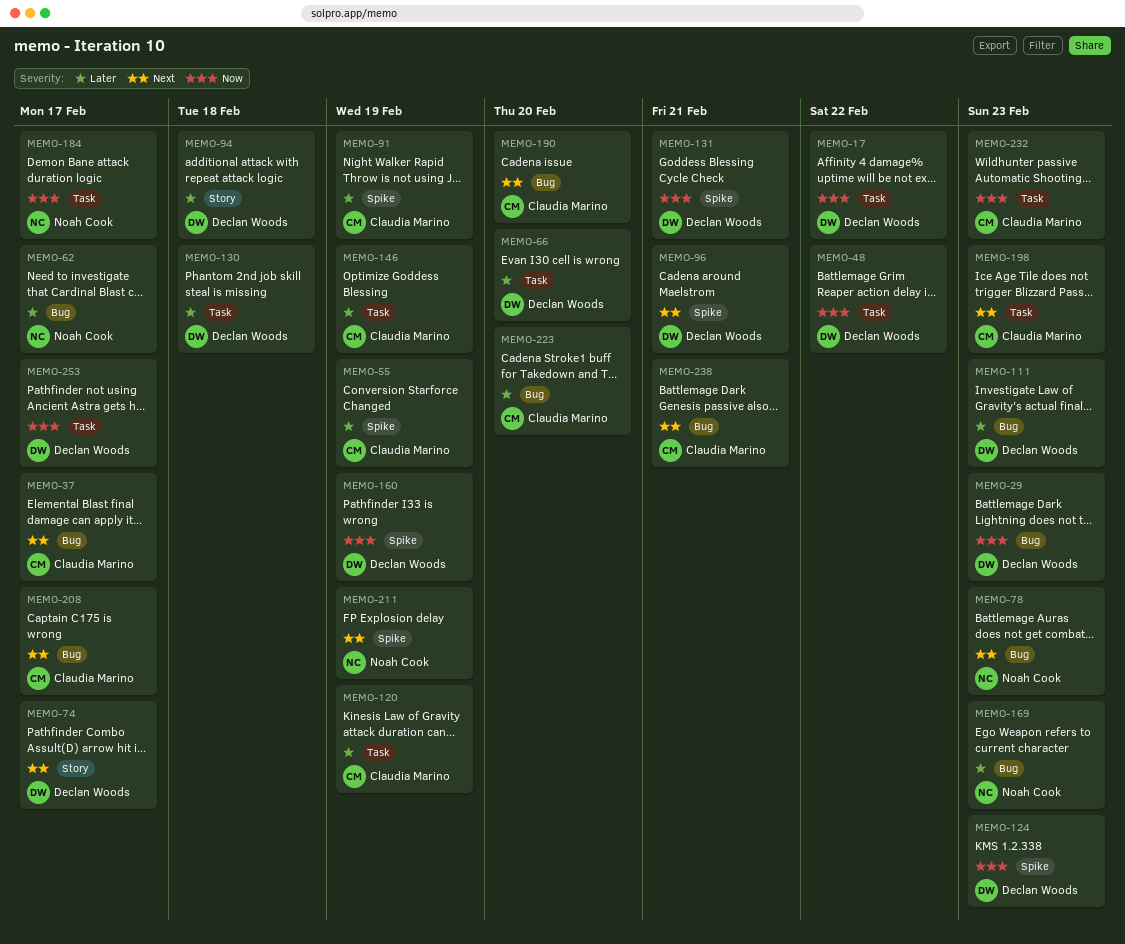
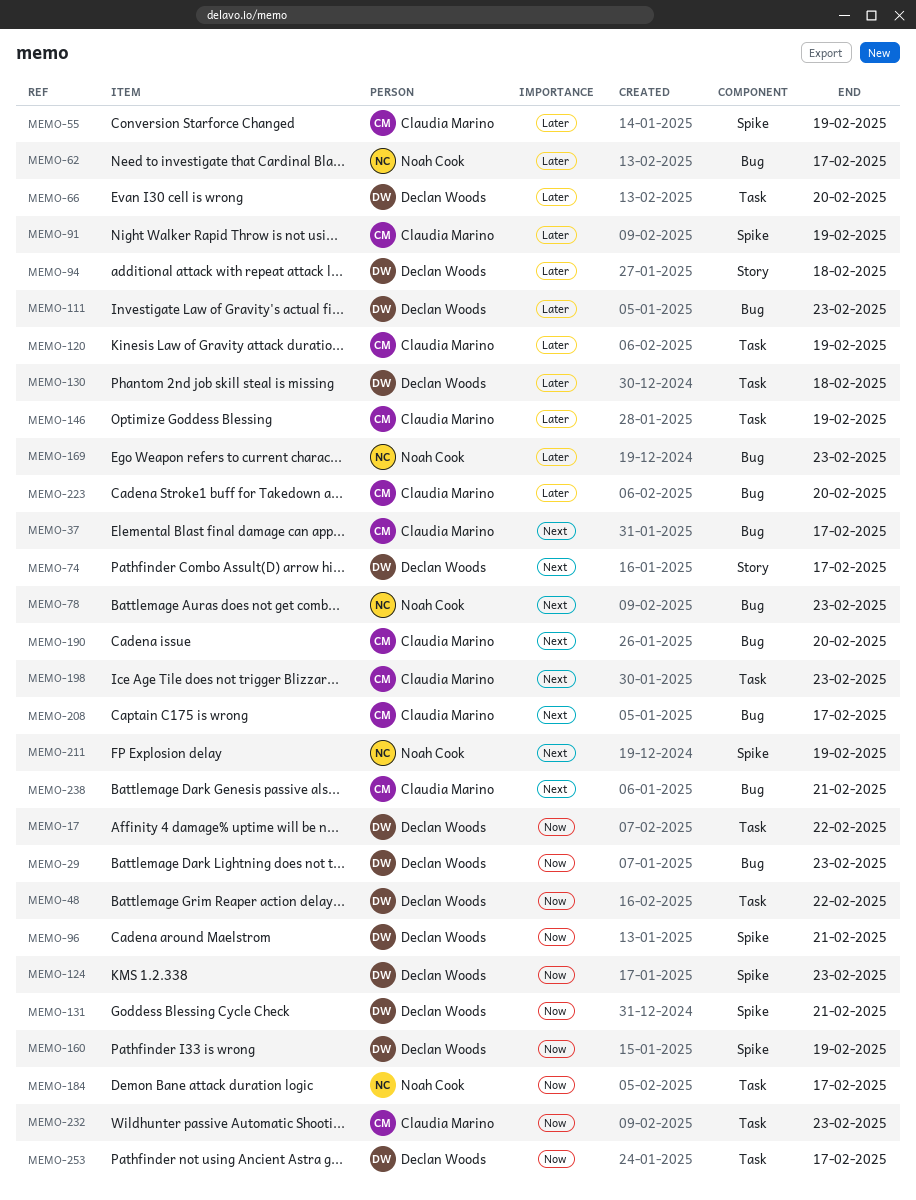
MEMO-96, priority: Next -> Now

